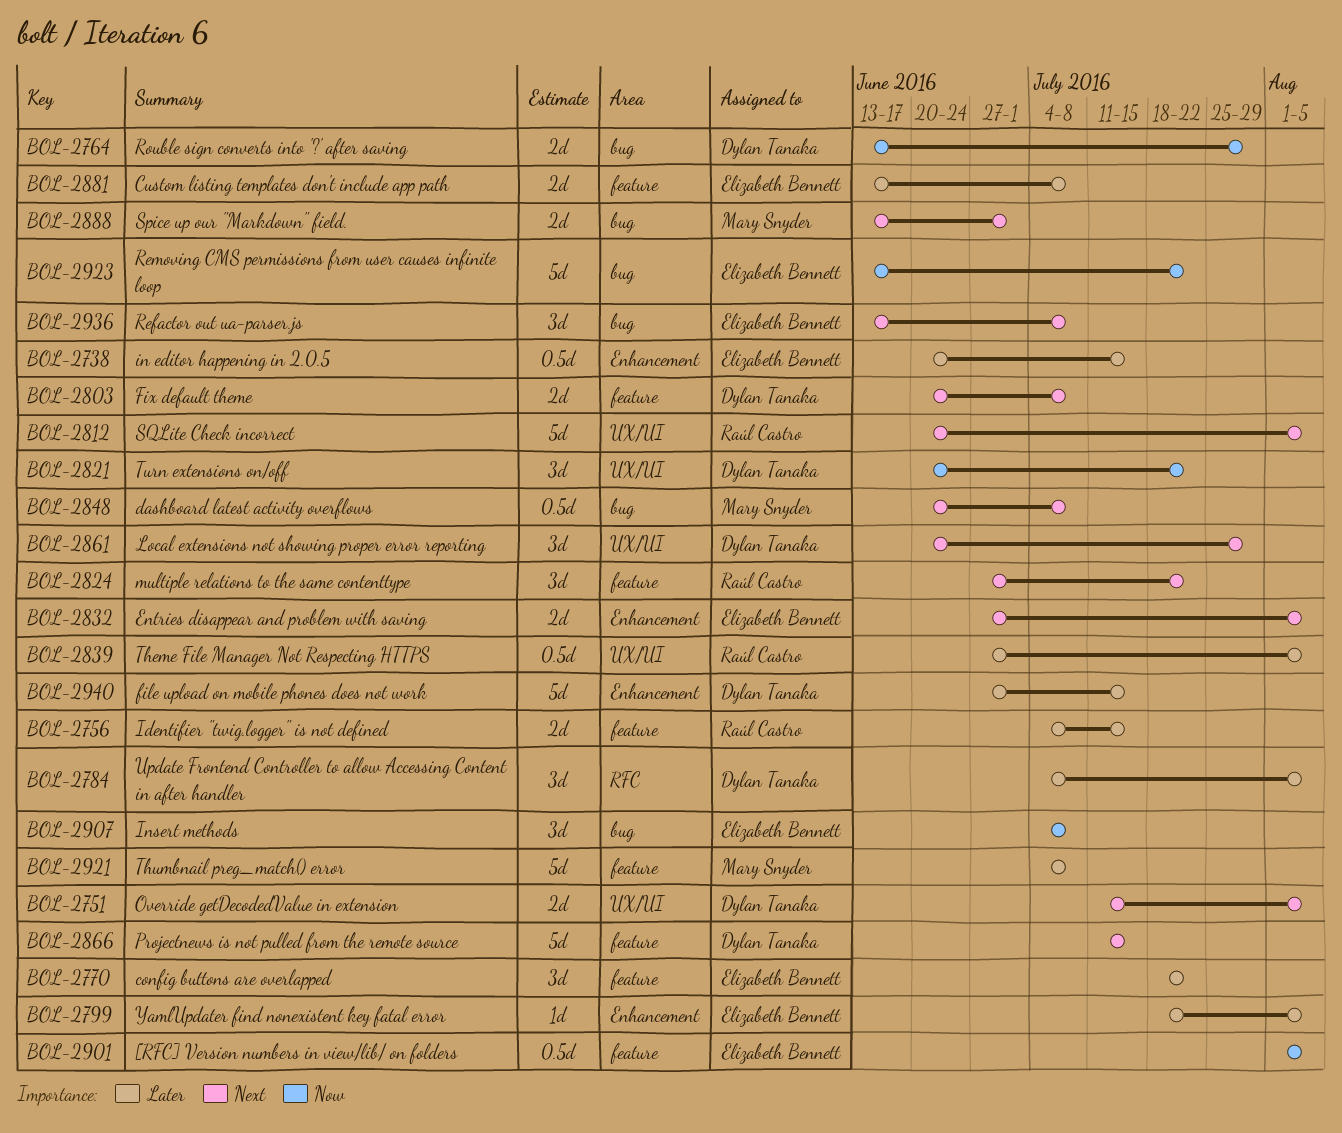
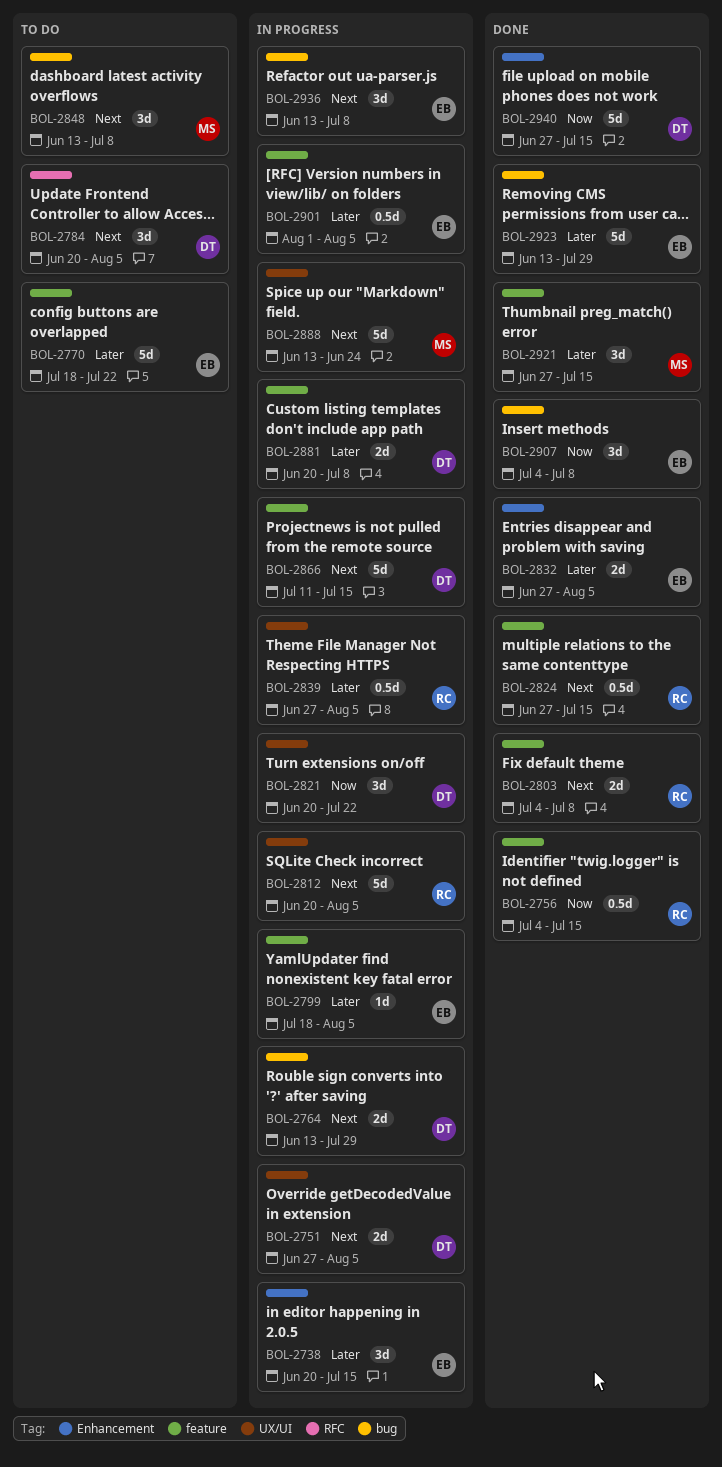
BOL-2738, estimate: 0.5d -> 3d
BOL-2751, start: Jul 11 -> Jun 27
BOL-2756, priority: Later -> Now
BOL-2756, estimate: 2d -> 0.5d
BOL-2764, priority: Now -> Next
BOL-2770, estimate: 3d -> 5d
BOL-2784, priority: Later -> Next
BOL-2784, start: Jul 4 -> Jun 20
BOL-2799, label: Enhancement -> feature
BOL-2803, owner: Dylan Tanaka -> Raúl Castro
BOL-2803, start: Jun 20 -> Jul 4
BOL-2824, estimate: 3d -> 0.5d
BOL-2824, due: Jul 22 -> Jul 15
BOL-2832, priority: Next -> Later
BOL-2848, estimate: 0.5d -> 3d
BOL-2848, start: Jun 20 -> Jun 13
BOL-2861: present -> none
BOL-2881, owner: Elizabeth Bennett -> Dylan Tanaka
BOL-2881, start: Jun 13 -> Jun 20
BOL-2888, label: bug -> UX/UI
BOL-2888, estimate: 2d -> 5d
BOL-2888, due: Jul 1 -> Jun 24
BOL-2901, priority: Now -> Later
BOL-2921, estimate: 5d -> 3d
BOL-2921, start: Jul 4 -> Jun 27
BOL-2921, due: Jul 8 -> Jul 15
BOL-2923, priority: Now -> Later
BOL-2923, due: Jul 22 -> Jul 29
BOL-2940, priority: Later -> Now

